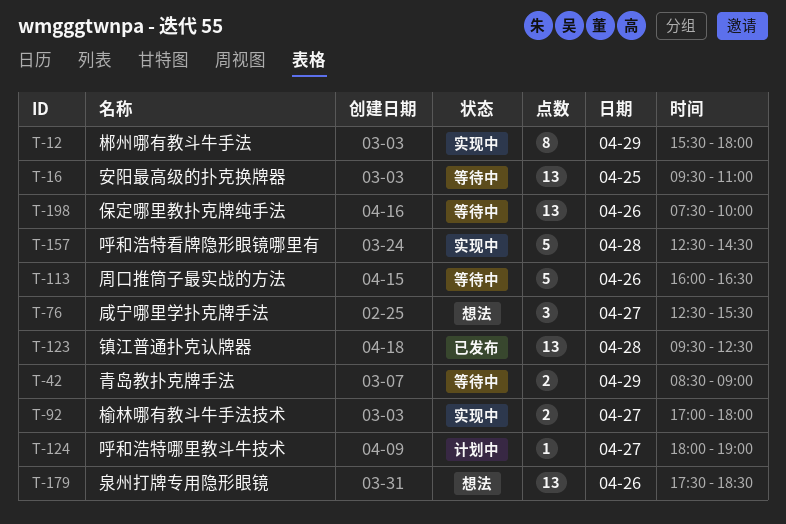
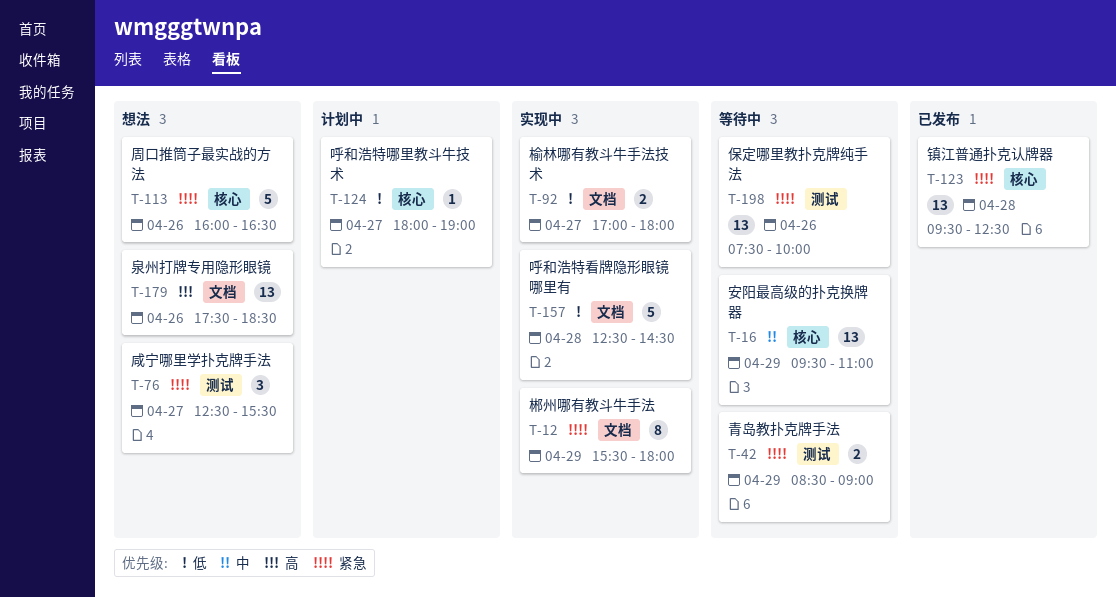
T-16, day: Apr 25 -> Apr 29
T-113, status: 等待中 -> 想法

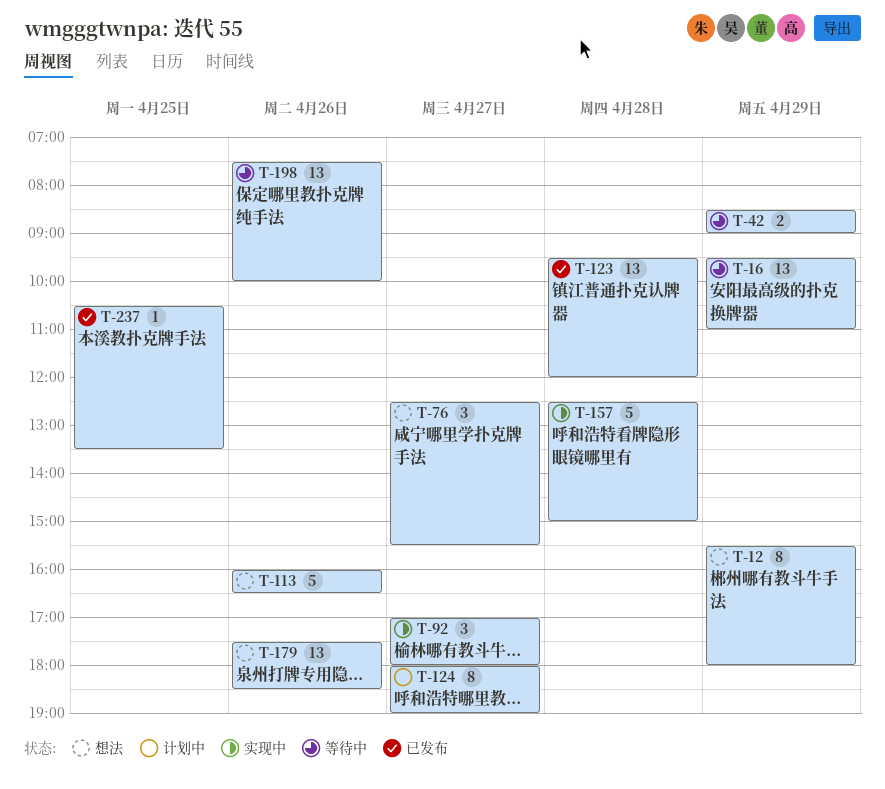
T-12, status: 实现中 -> 想法
T-92, estimate: 2 -> 3
T-123, ends: 12:30 -> 12:00
T-124, estimate: 1 -> 8
T-157, ends: 14:30 -> 15:00
T-237: none -> present

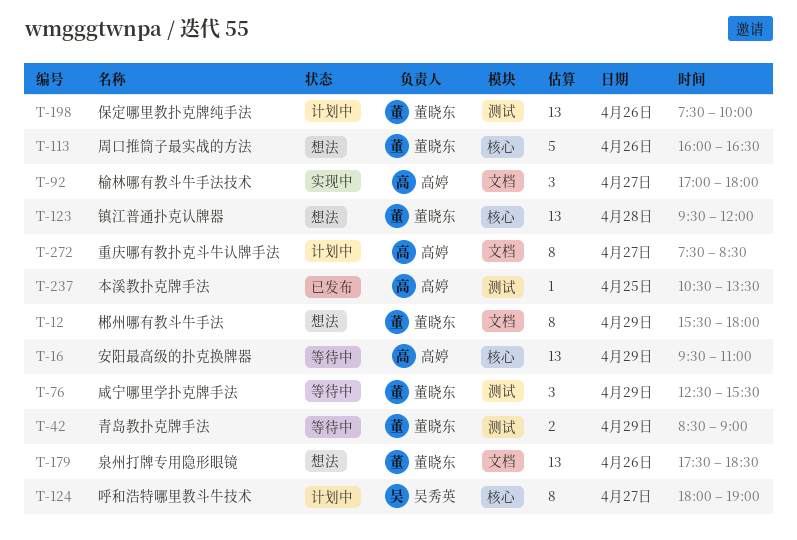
T-76, status: 想法 -> 等待中
T-76, day: Apr 27 -> Apr 29
T-123, status: 已发布 -> 想法
T-157: present -> none
T-198, status: 等待中 -> 计划中
T-272: none -> present

